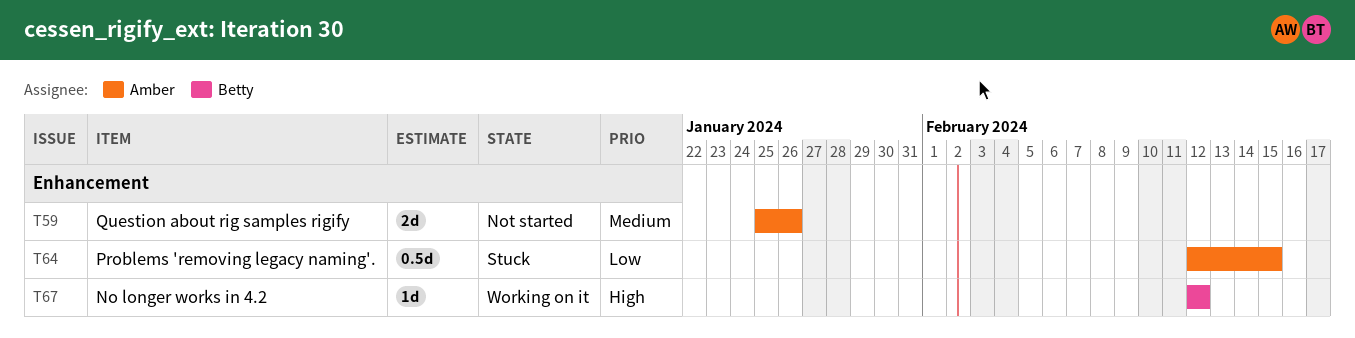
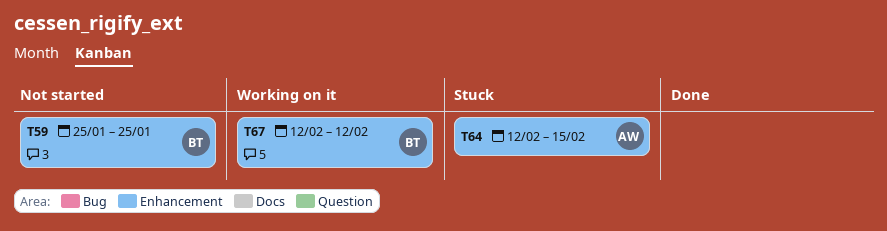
T59, owner: Amber -> Betty
T59, due: Jan 26 -> Jan 25

